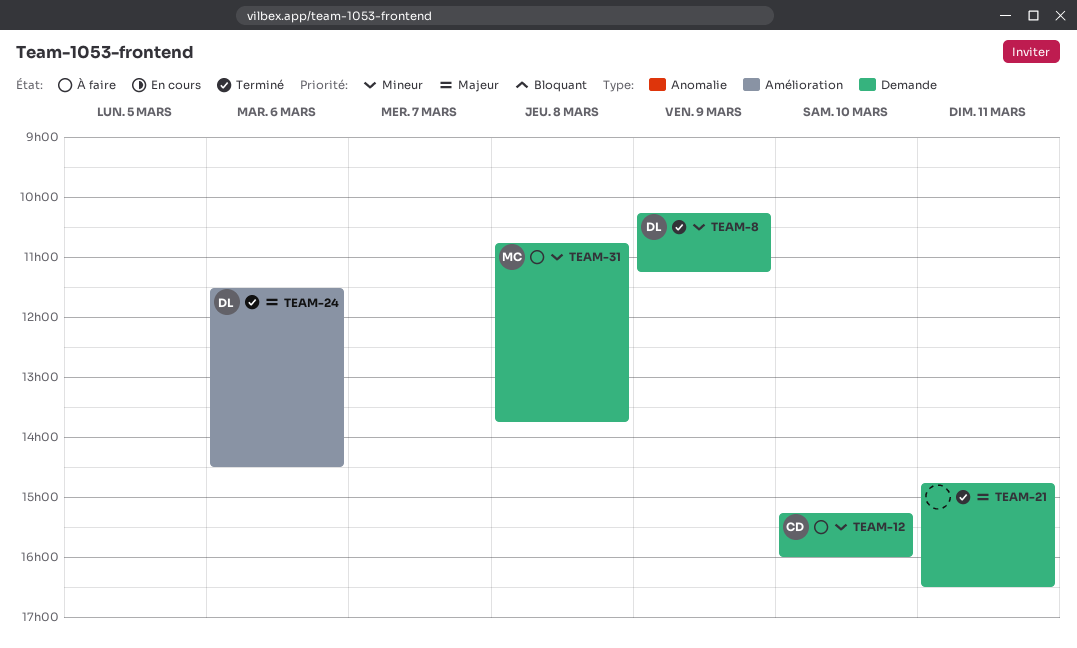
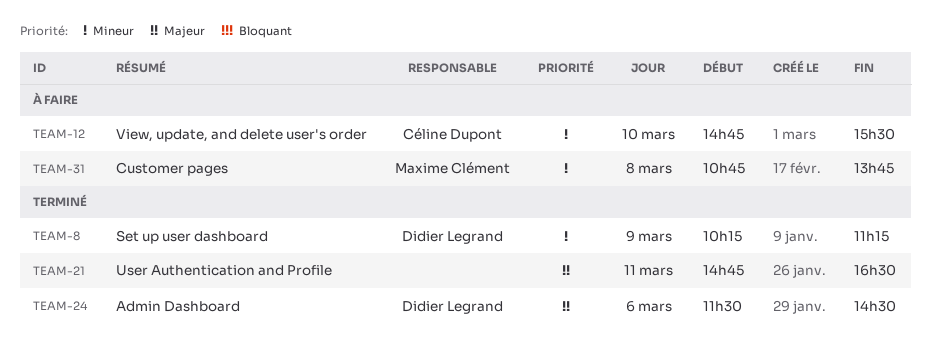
TEAM-12, begins: 15:15 -> 14:45
TEAM-12, ends: 16:00 -> 15:30

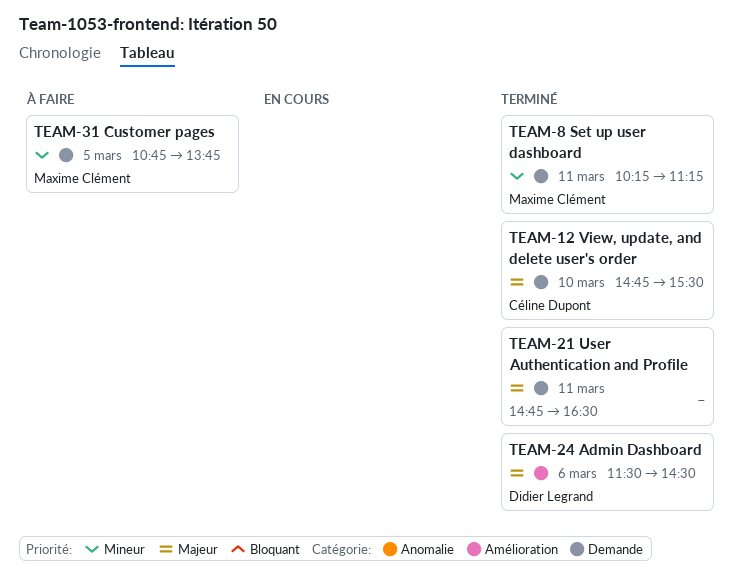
TEAM-8, owner: Didier Legrand -> Maxime Clément
TEAM-8, day: Mar 9 -> Mar 11
TEAM-12, status: À faire -> Terminé
TEAM-12, priority: Mineur -> Majeur
TEAM-31, day: Mar 8 -> Mar 5

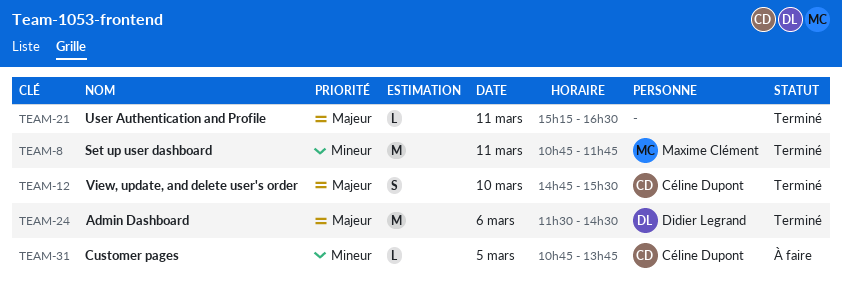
TEAM-8, begins: 10:15 -> 10:45
TEAM-8, ends: 11:15 -> 11:45
TEAM-21, begins: 14:45 -> 15:15
TEAM-31, owner: Maxime Clément -> Céline Dupont

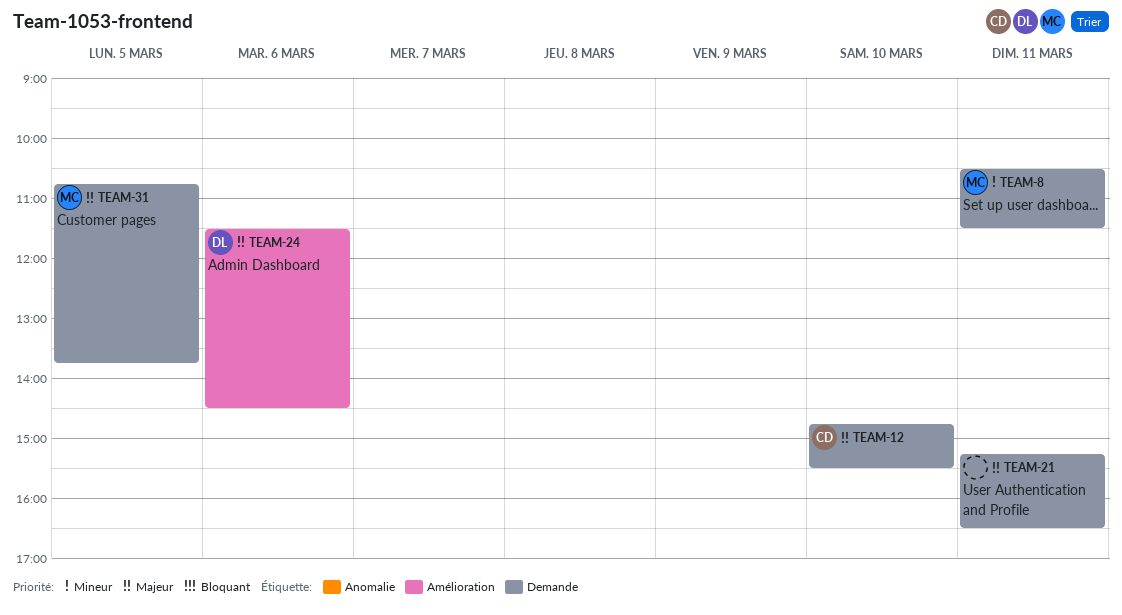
TEAM-8, begins: 10:45 -> 10:30
TEAM-8, ends: 11:45 -> 11:30
TEAM-31, owner: Céline Dupont -> Maxime Clément
TEAM-31, priority: Mineur -> Majeur

